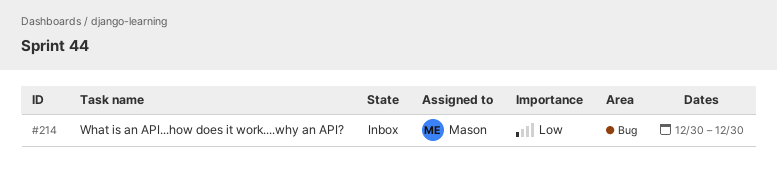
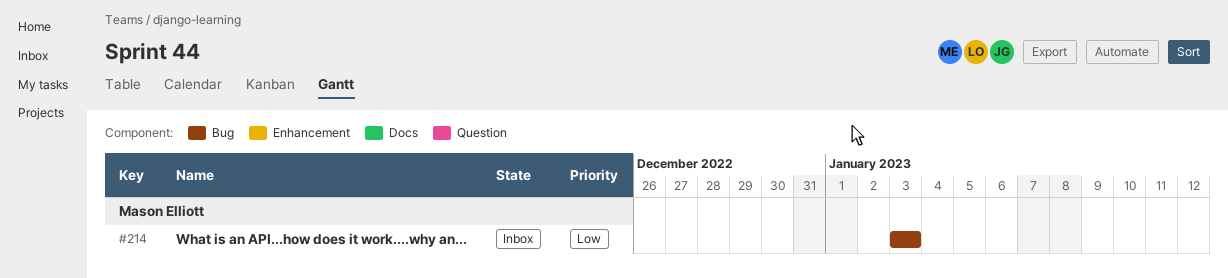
#214, start: Dec 30 -> Jan 3
#214, due: Dec 30 -> Jan 3

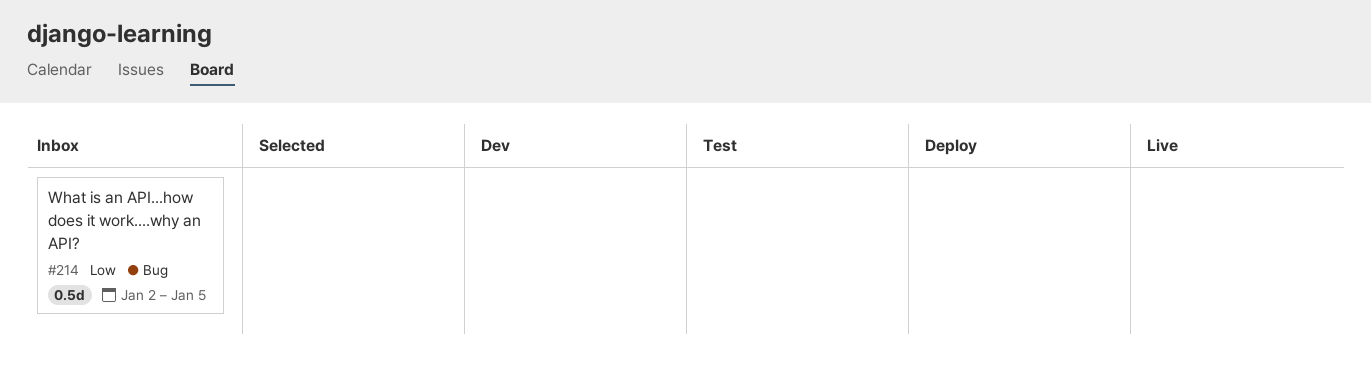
#214, start: Jan 3 -> Jan 2
#214, due: Jan 3 -> Jan 5

